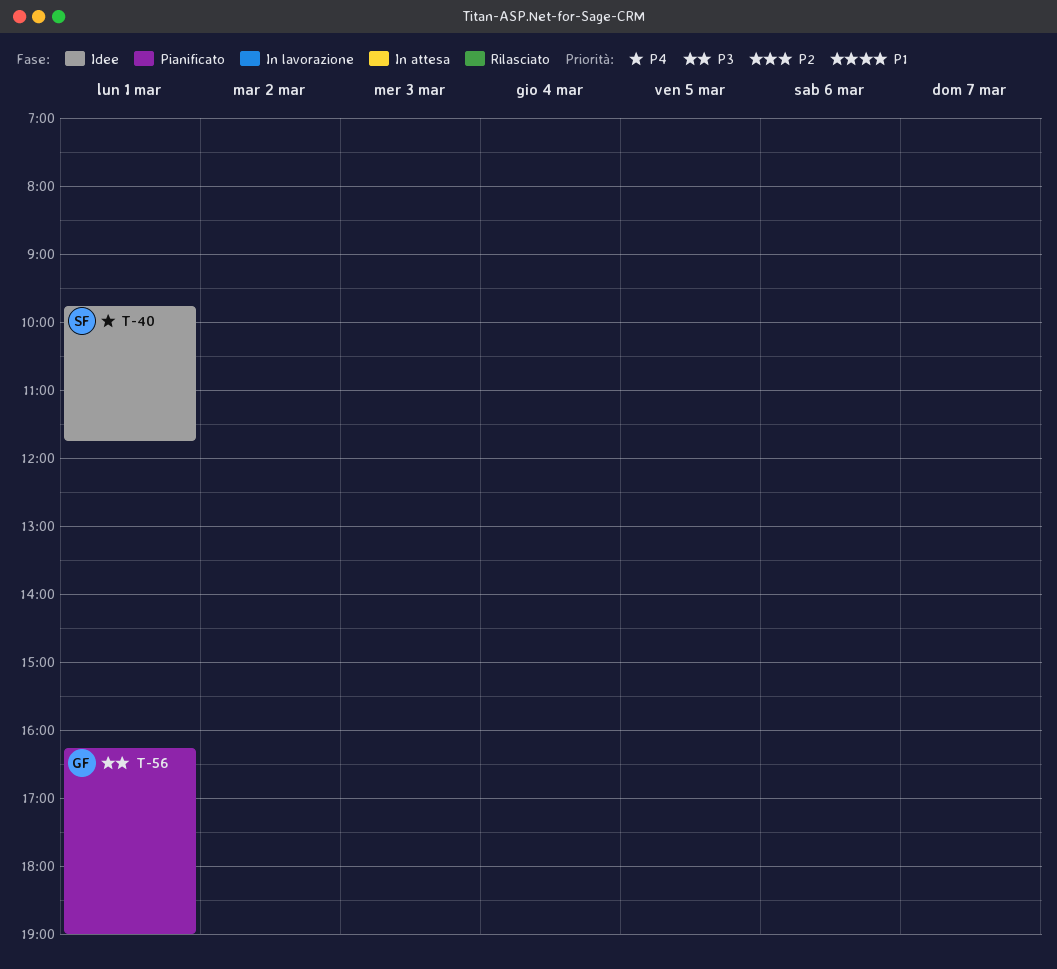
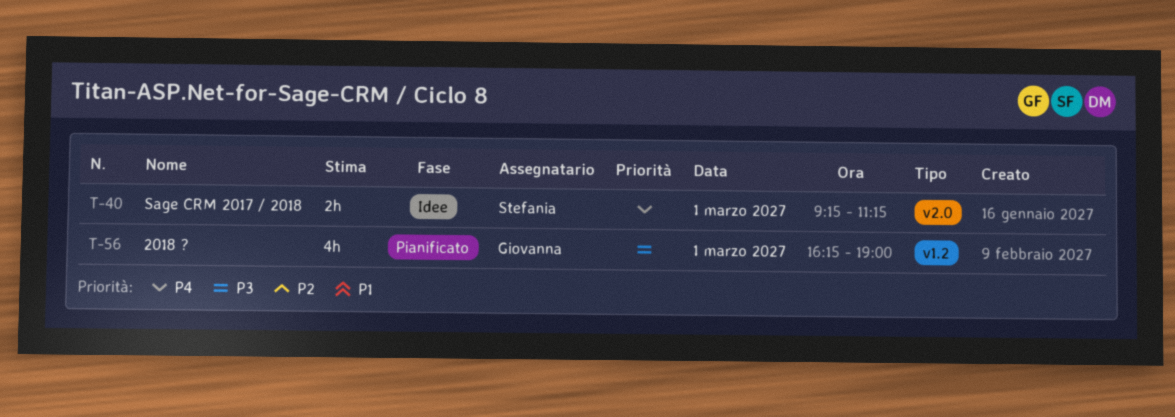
T-40, begins: 09:45 -> 09:15
T-40, ends: 11:45 -> 11:15

